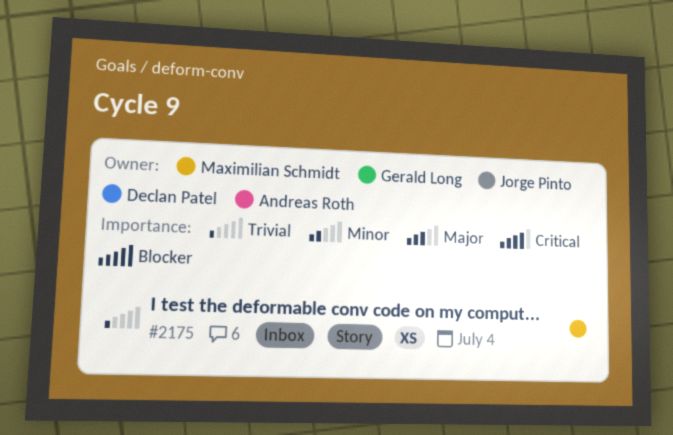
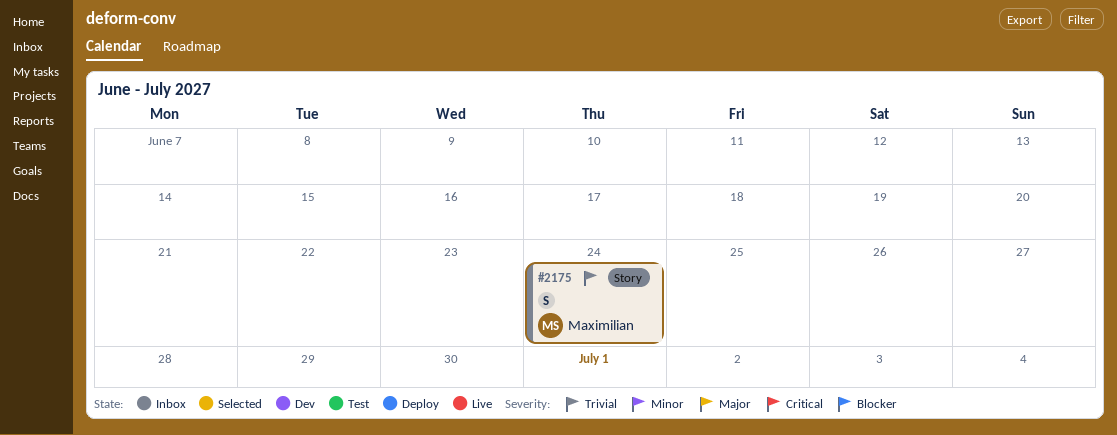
#2175, estimate: XS -> S
#2175, due: Jul 4 -> Jun 24

